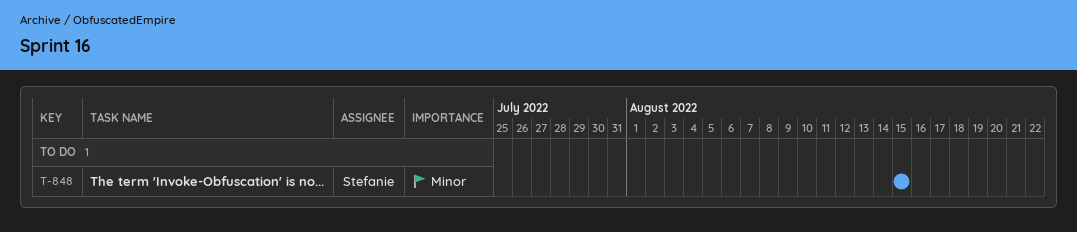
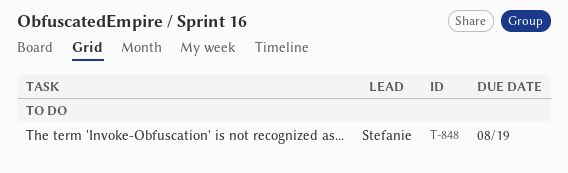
T-848, due: Aug 15 -> Aug 19

